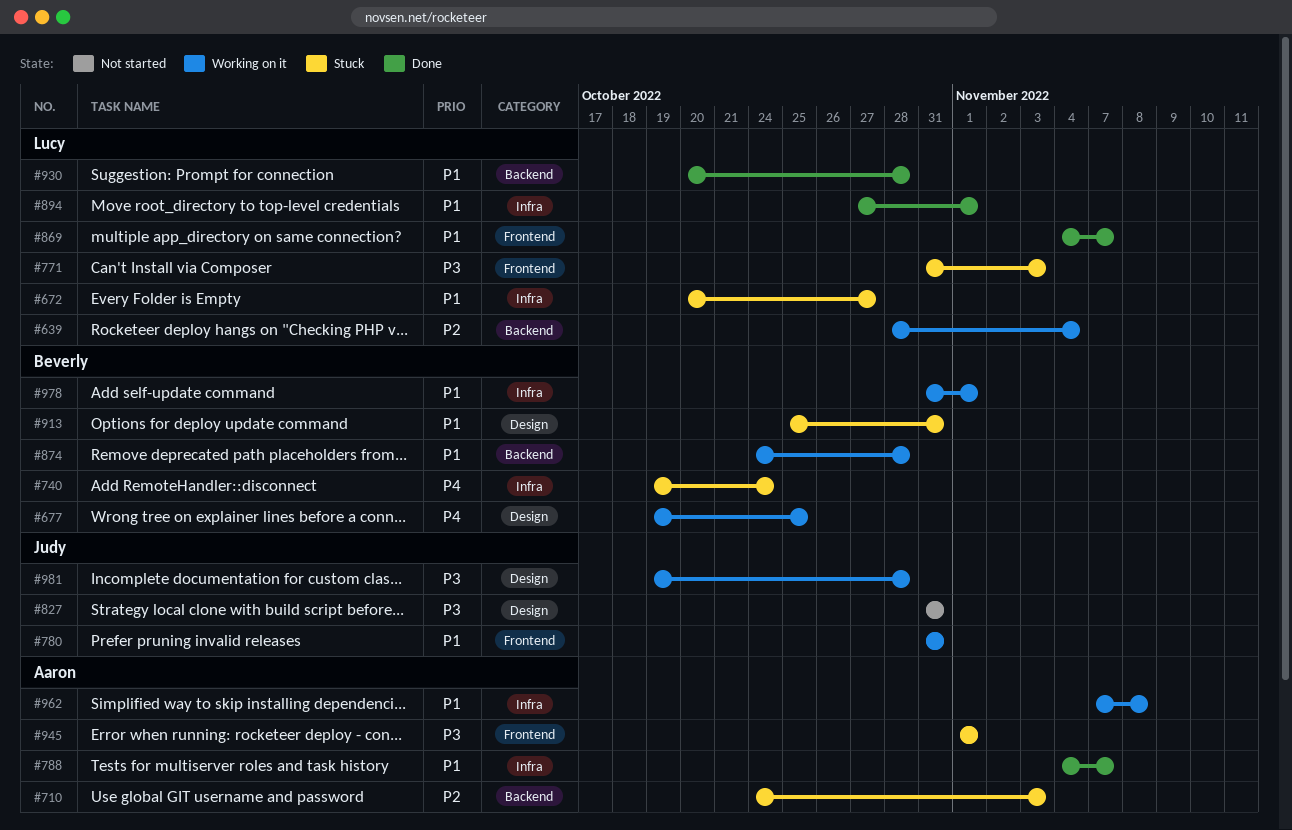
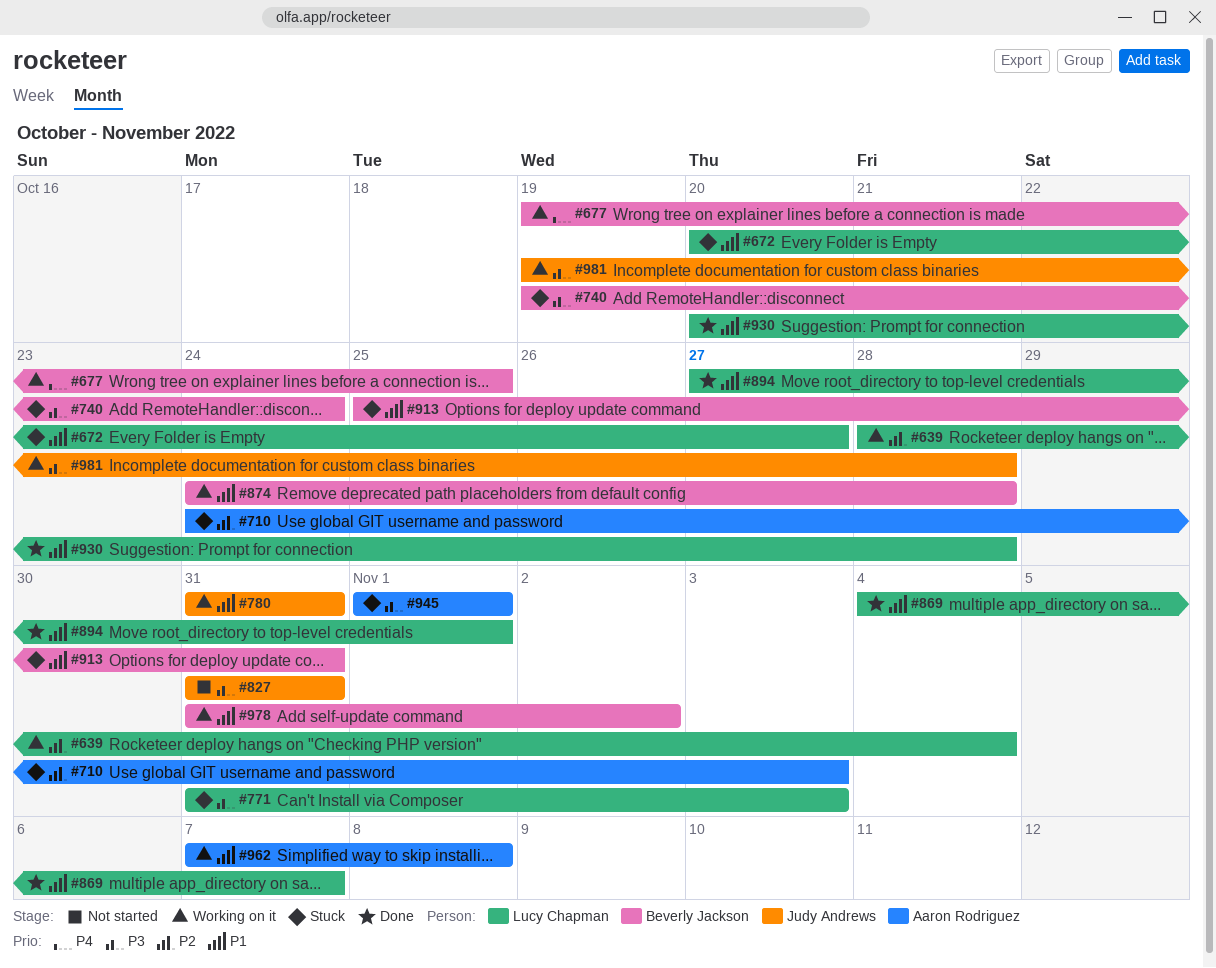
#740, priority: P4 -> P3
#788: present -> none
#978, due: Nov 1 -> Nov 2

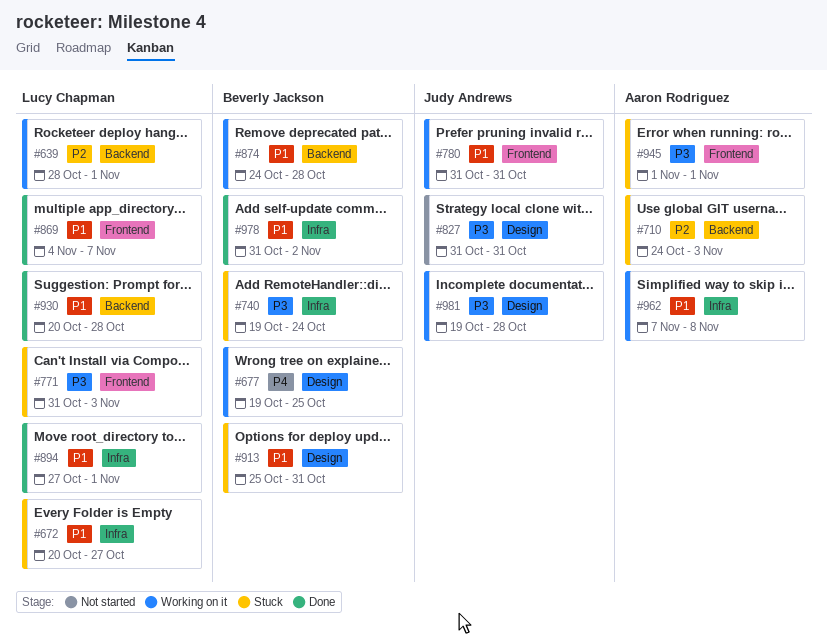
#639, due: Nov 4 -> Nov 1
#978, status: Working on it -> Done

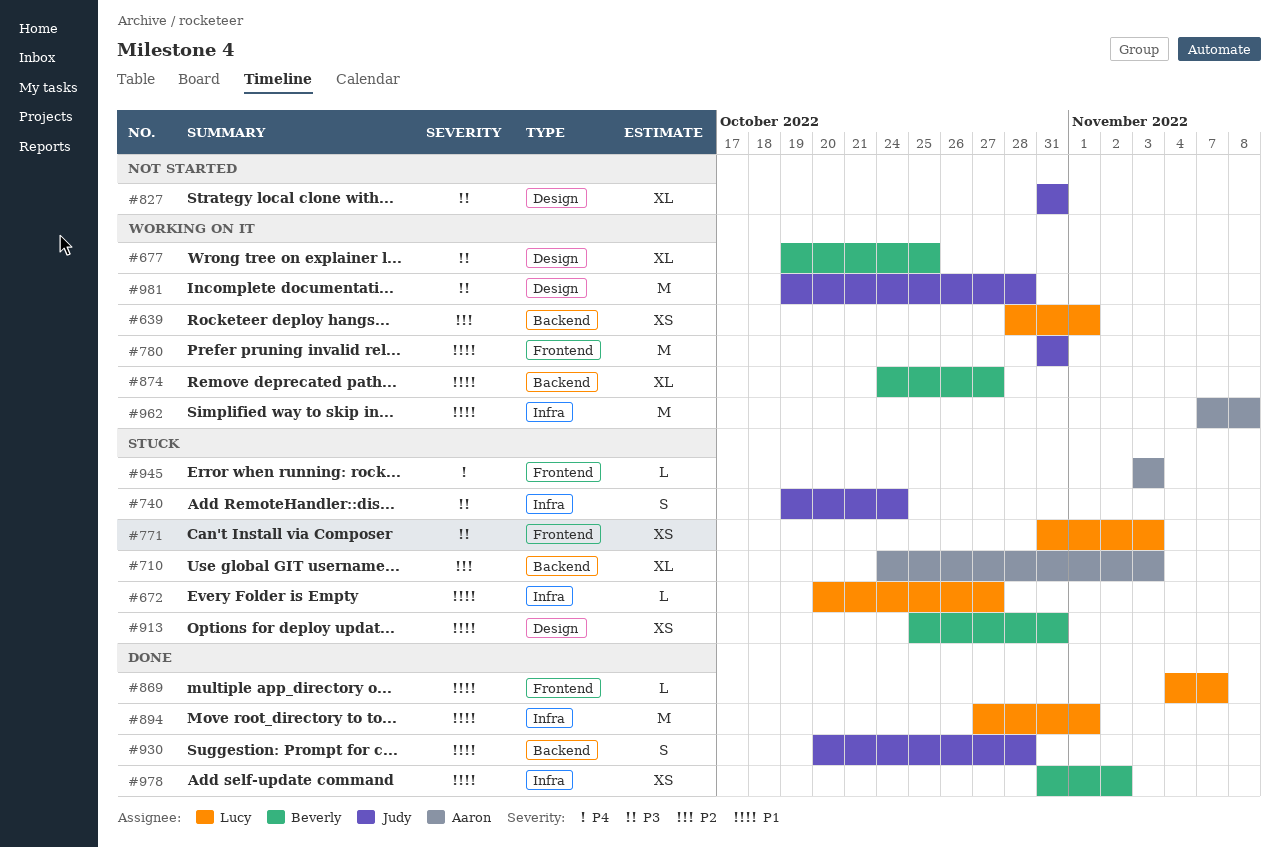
#677, priority: P4 -> P3
#740, owner: Beverly Jackson -> Judy Andrews
#874, due: Oct 28 -> Oct 27
#930, owner: Lucy Chapman -> Judy Andrews
#945, priority: P3 -> P4
#945, start: Nov 1 -> Nov 3
#945, due: Nov 1 -> Nov 3

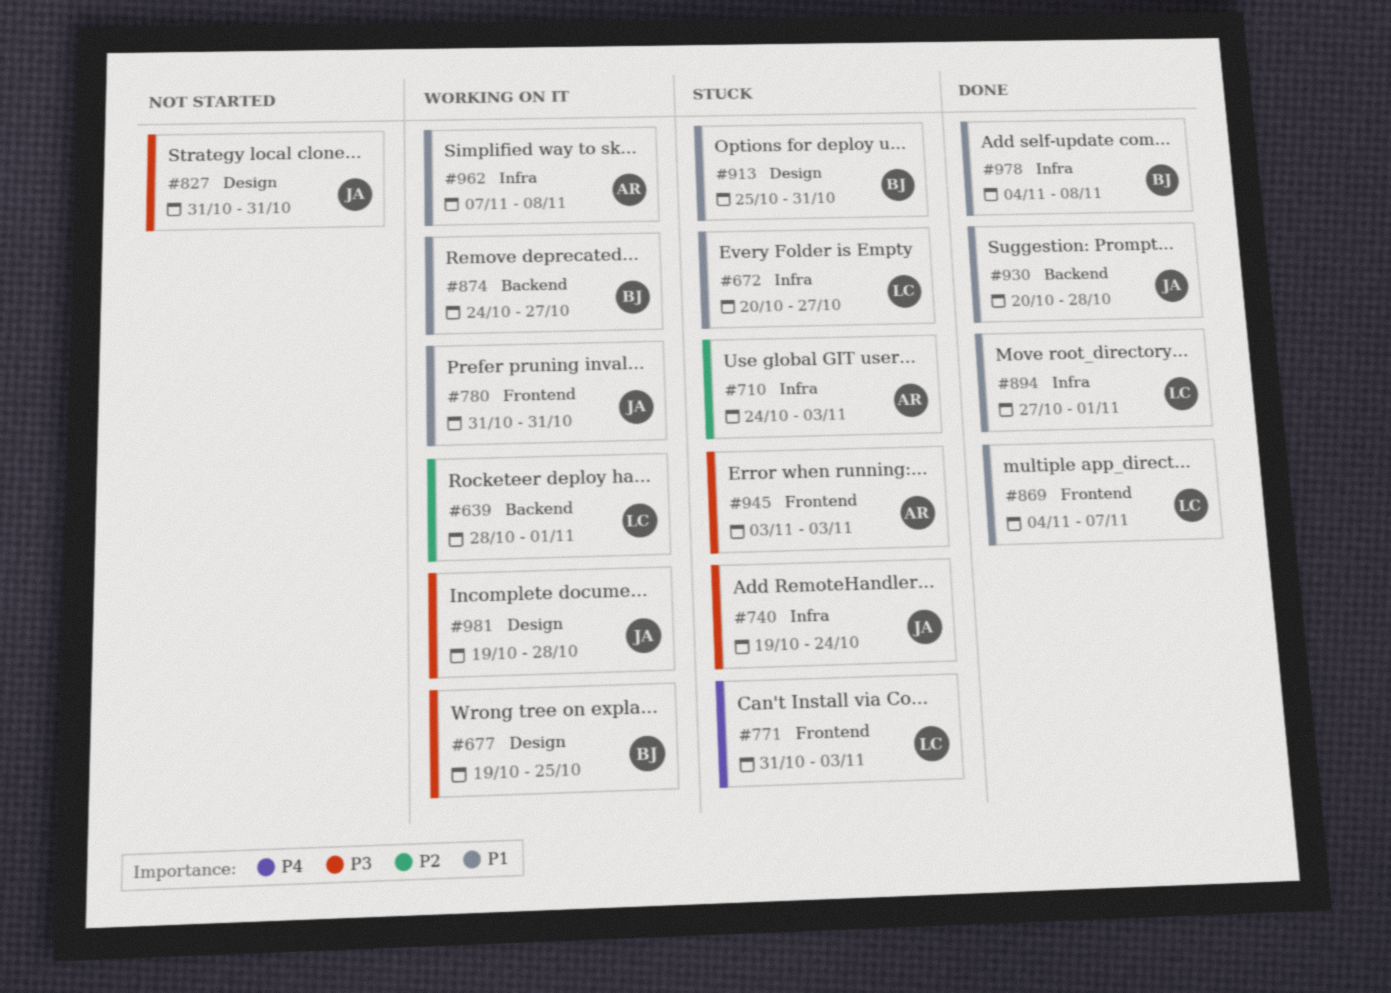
#710, label: Backend -> Infra
#771, priority: P3 -> P4
#945, priority: P4 -> P3
#978, start: Oct 31 -> Nov 4
#978, due: Nov 2 -> Nov 8

